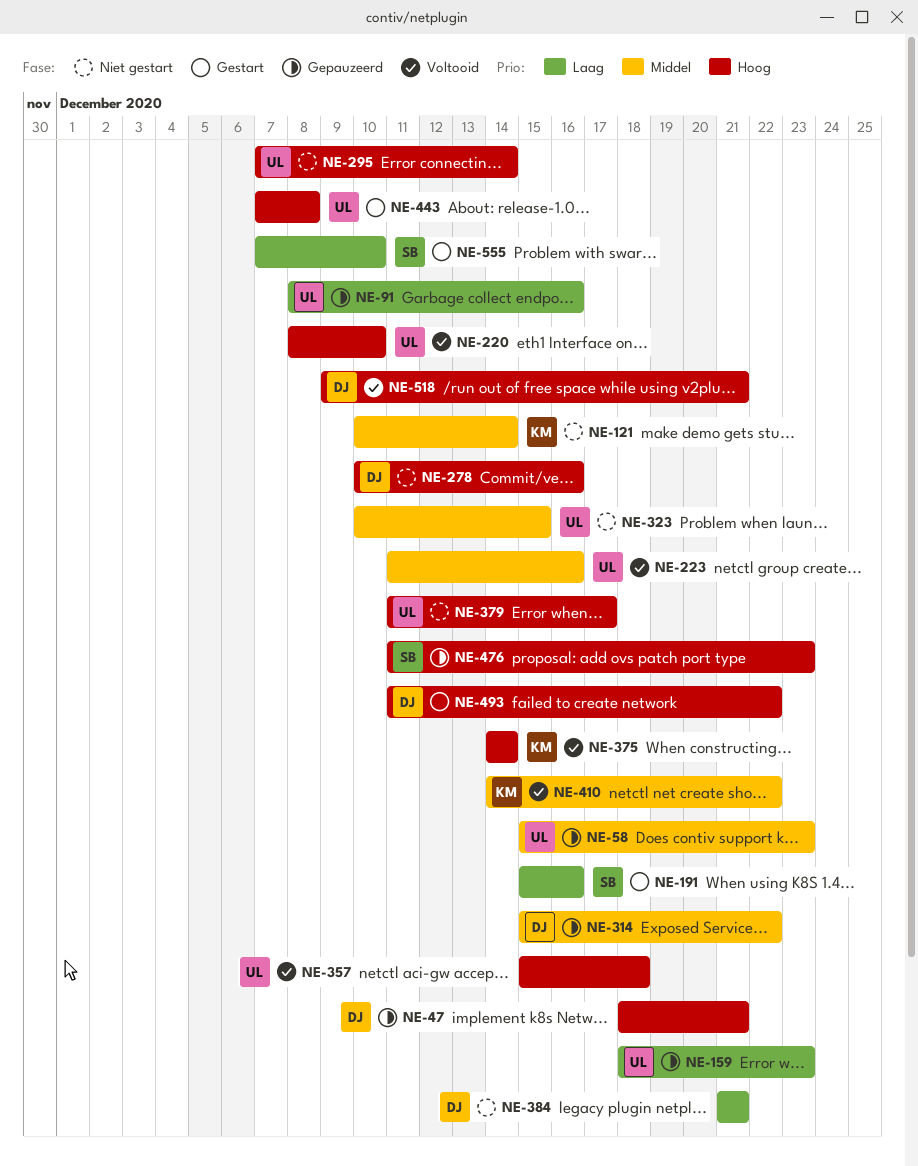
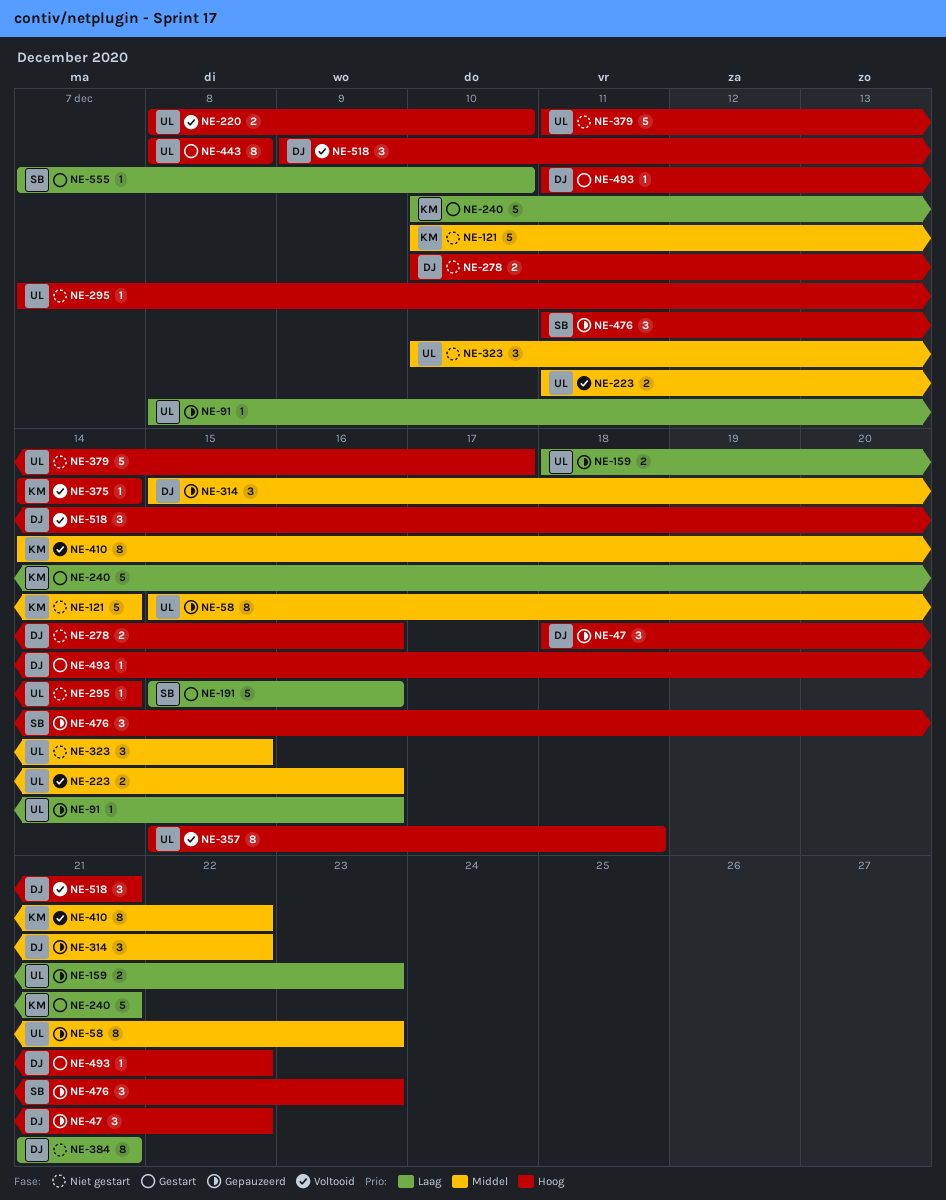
NE-47, due: Dec 21 -> Dec 22
NE-240: none -> present
NE-443, start: Dec 7 -> Dec 8

